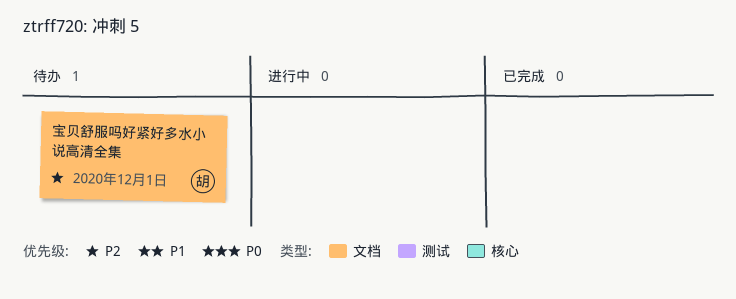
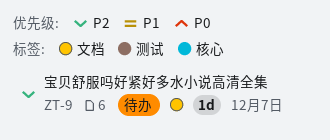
宝贝舒服吗好紧好多水小说高清全集, due: Dec 1 -> Dec 7

